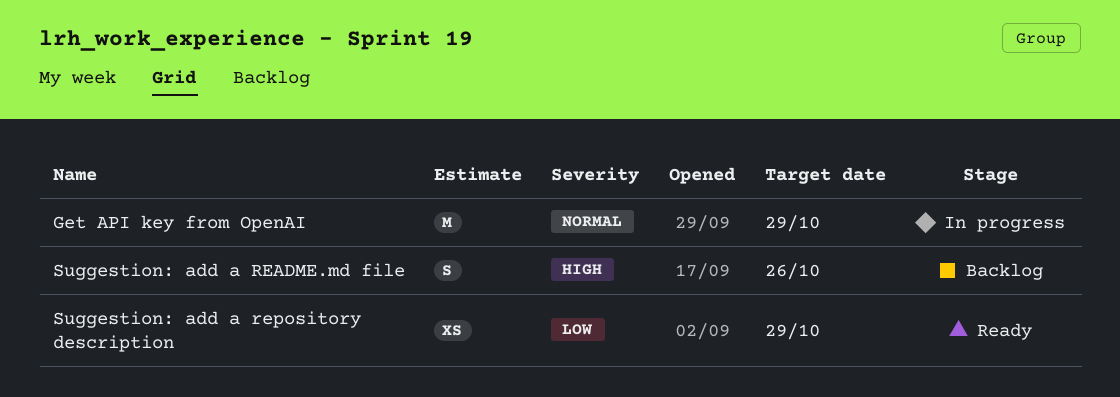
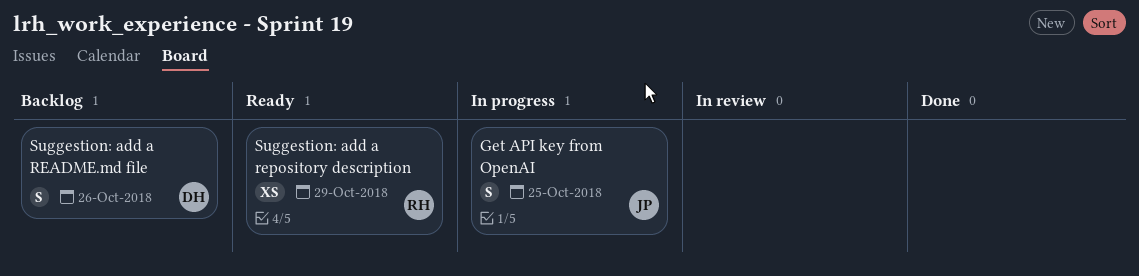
Get API key from OpenAI, estimate: M -> S
Get API key from OpenAI, due: Oct 29 -> Oct 25

